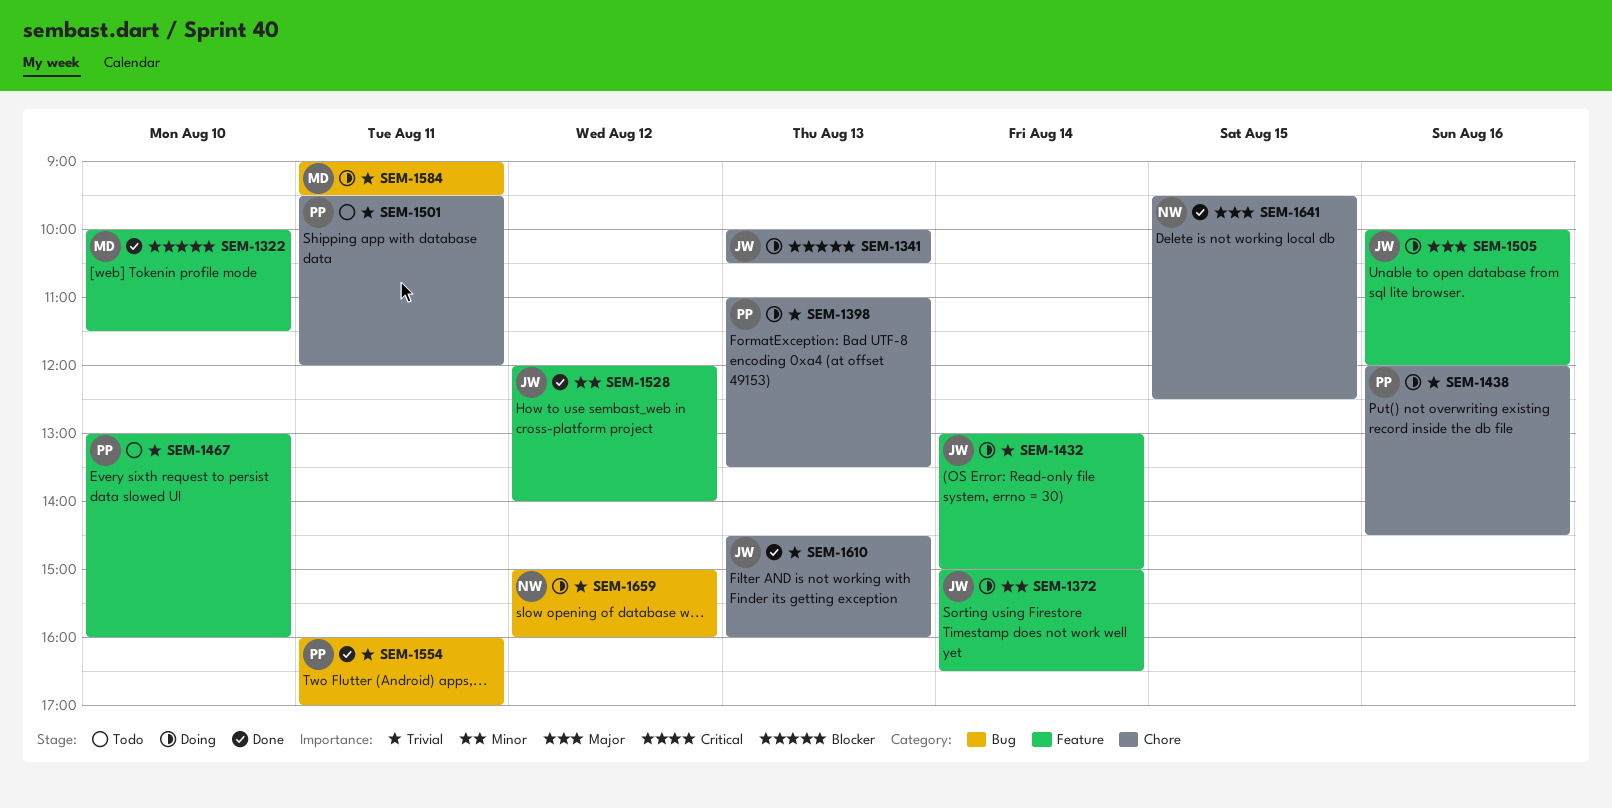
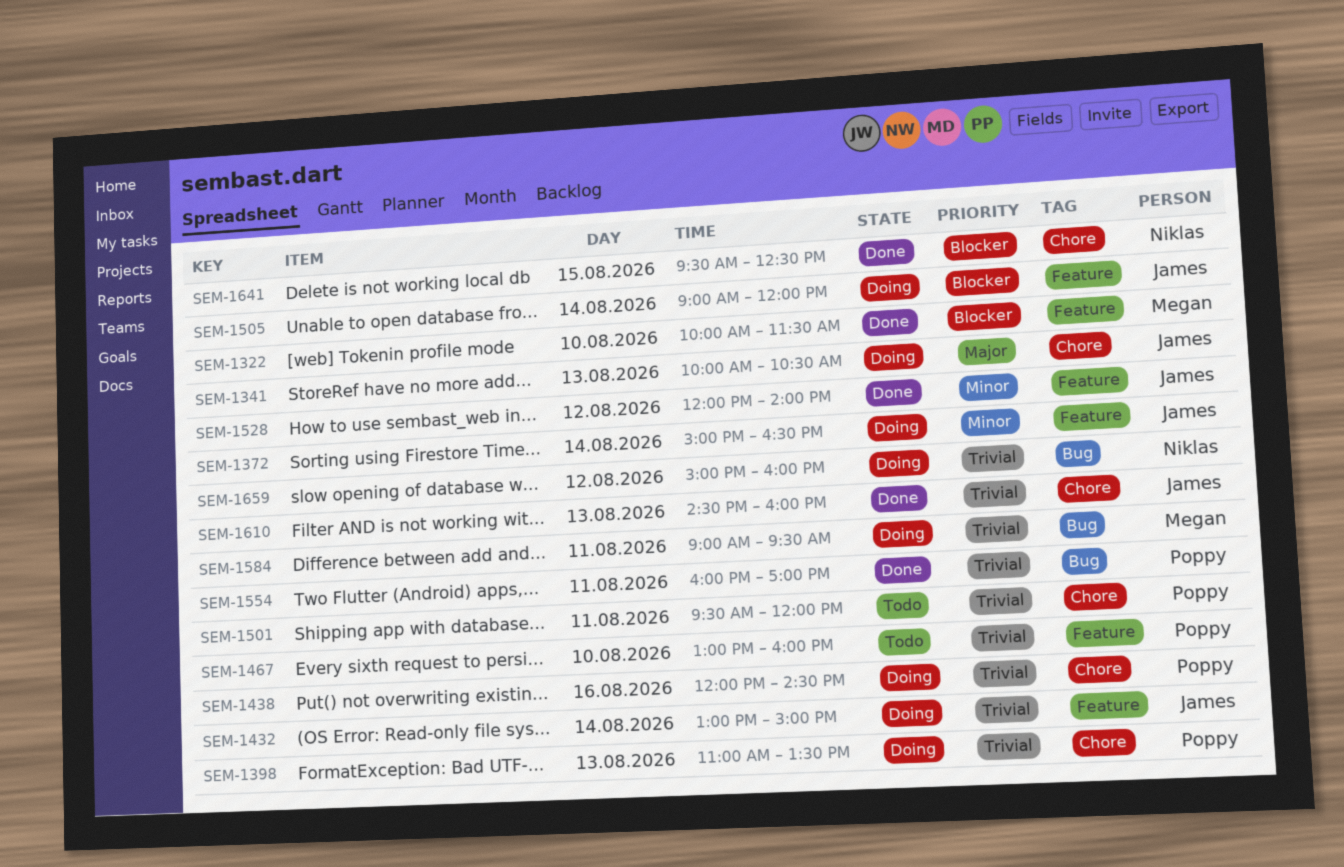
SEM-1341, priority: Blocker -> Major
SEM-1505, priority: Major -> Blocker
SEM-1505, day: Aug 16 -> Aug 14
SEM-1505, begins: 10:00 -> 09:00
SEM-1641, priority: Major -> Blocker

